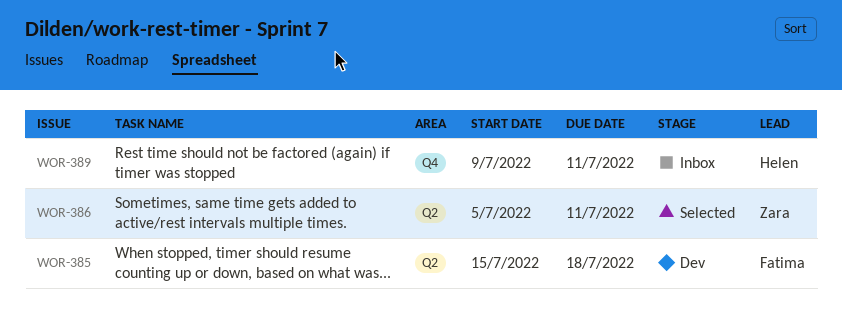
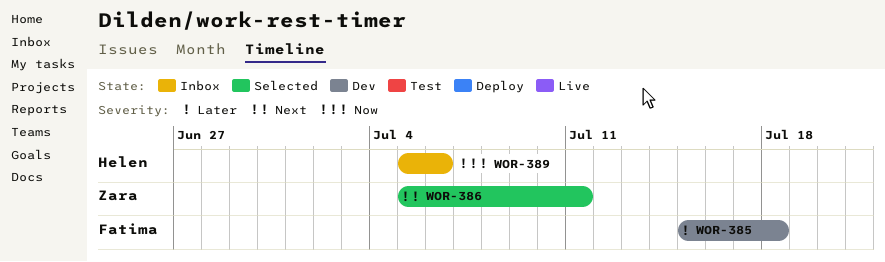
WOR-389, start: Jul 9 -> Jul 5
WOR-389, due: Jul 11 -> Jul 6

